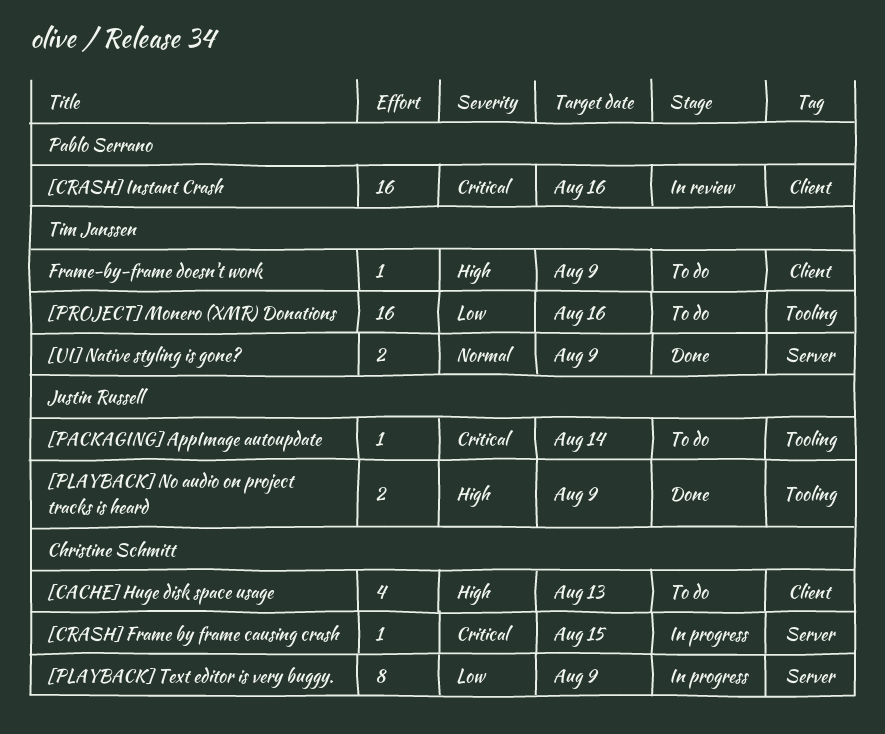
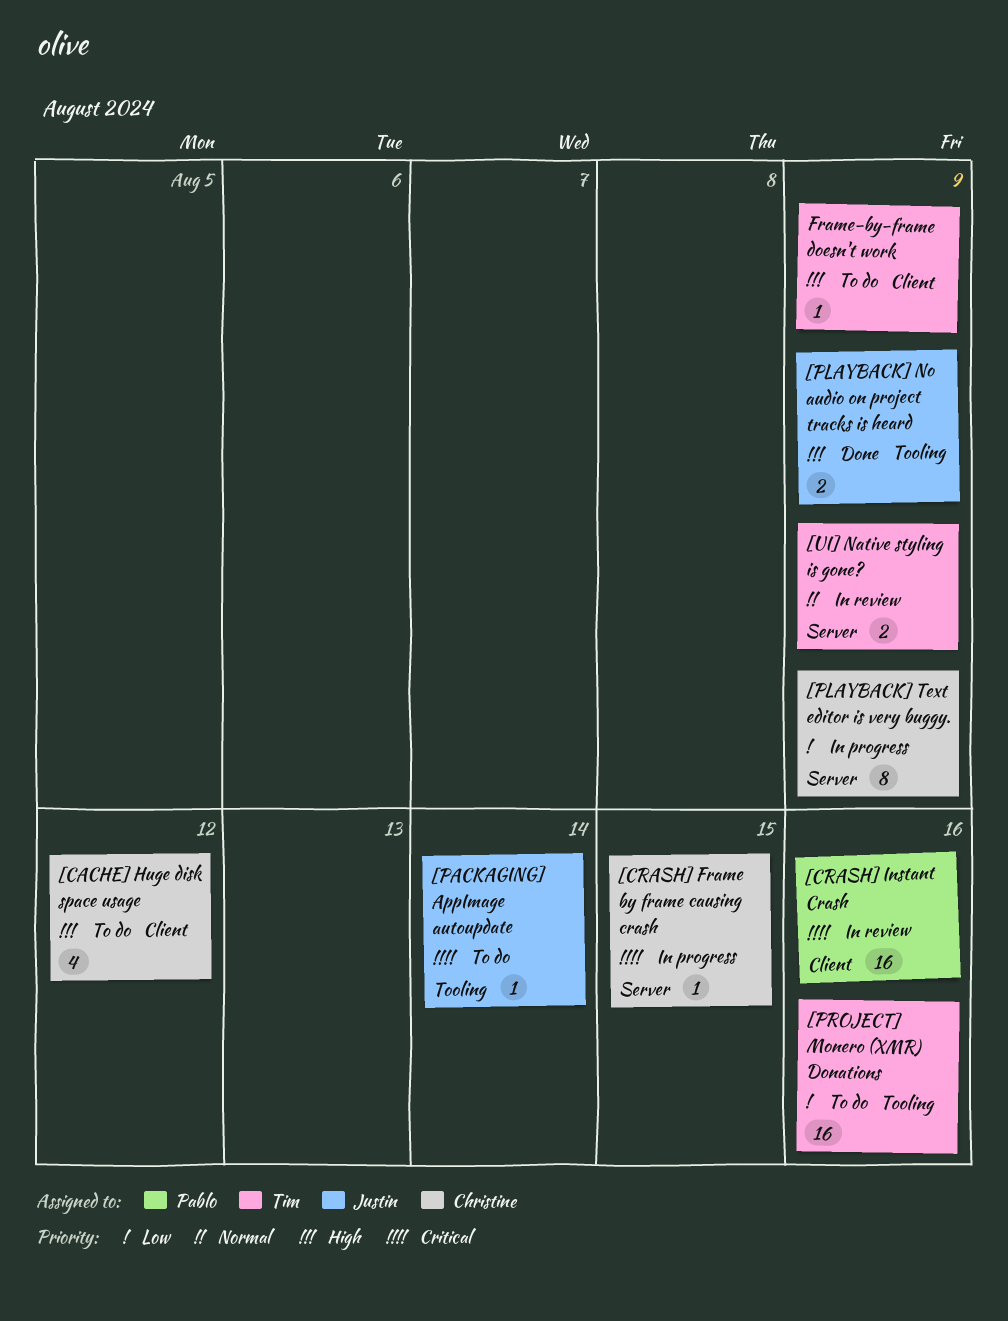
[CACHE] Huge disk space usage, due: Aug 13 -> Aug 12
[UI] Native styling is gone?, status: Done -> In review

